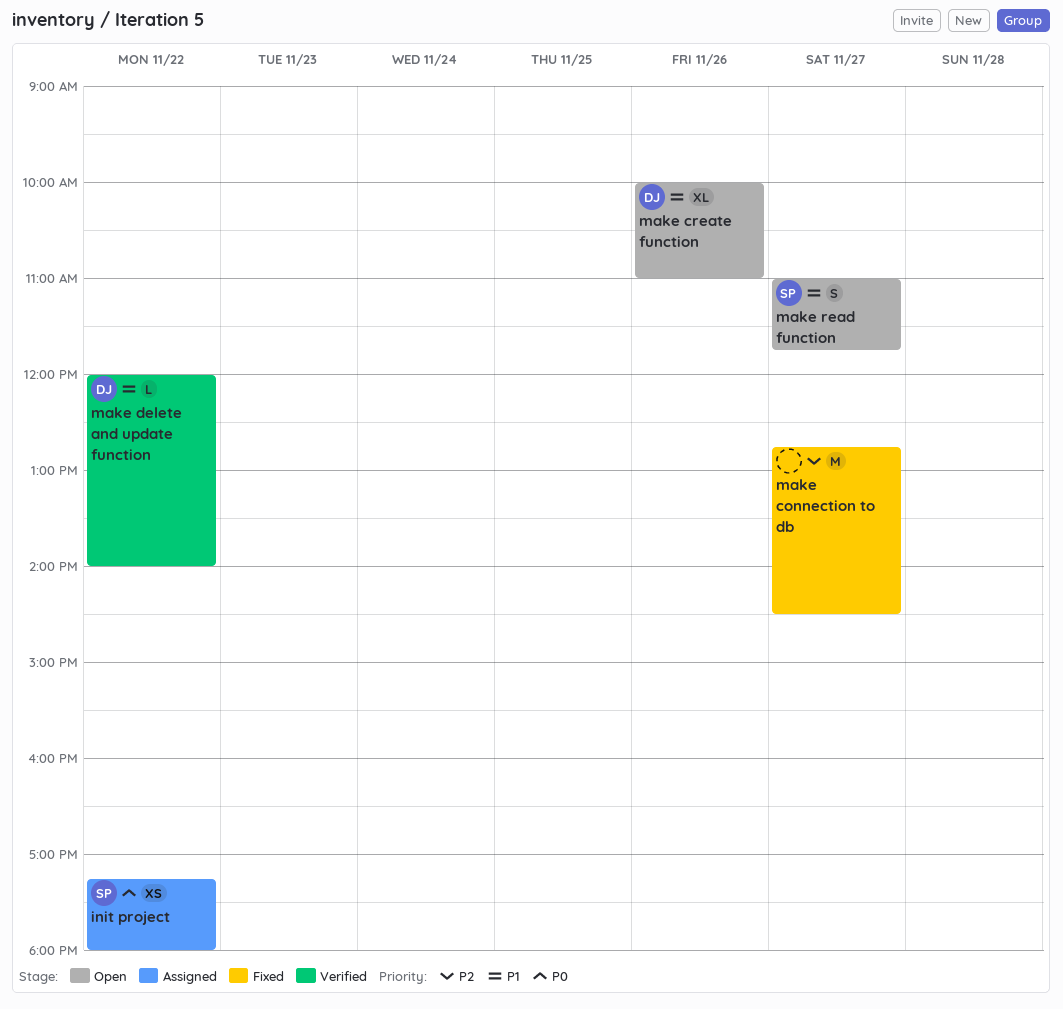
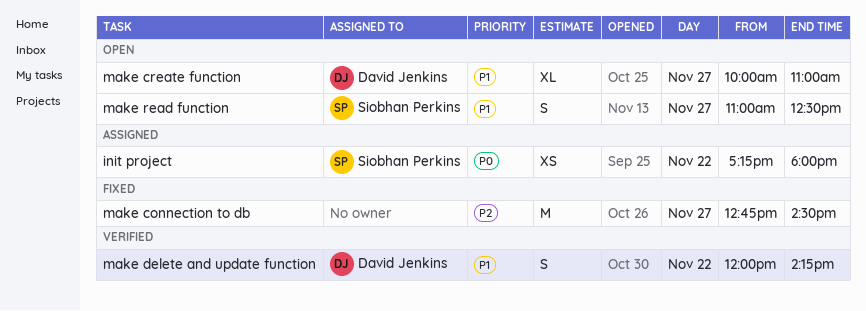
make create function, day: Nov 26 -> Nov 27
make delete and update function, estimate: L -> S
make delete and update function, ends: 14:00 -> 14:15
make read function, ends: 11:45 -> 12:30

